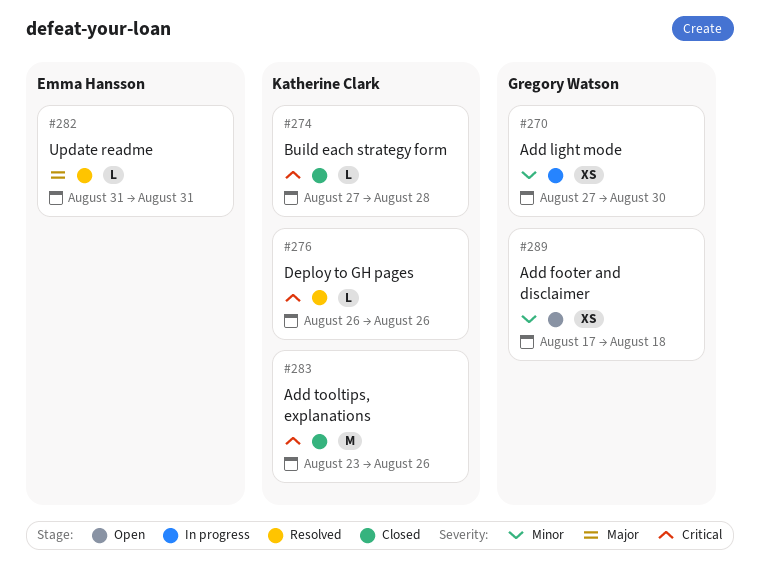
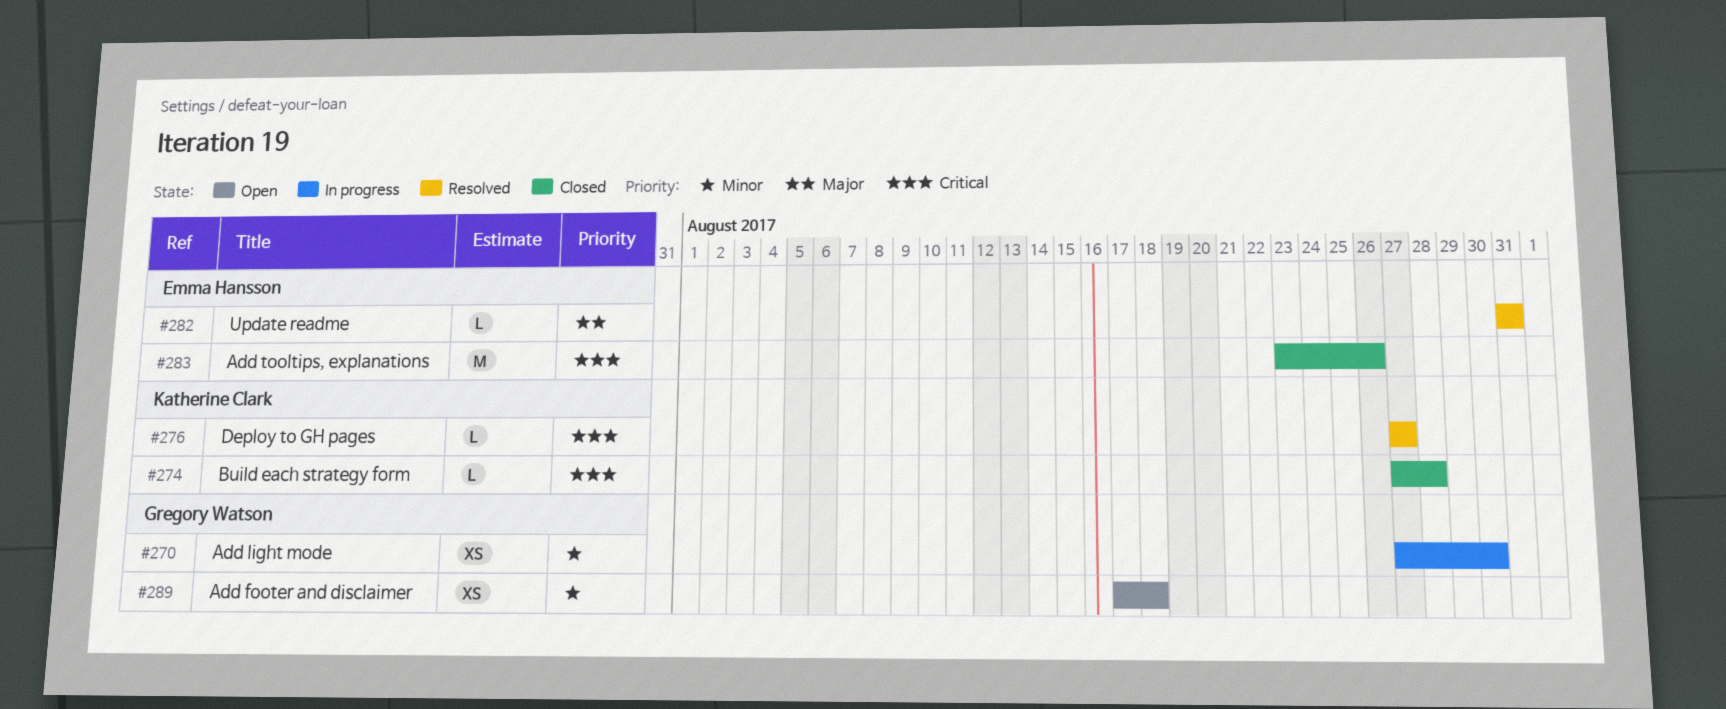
#276, start: Aug 26 -> Aug 27
#276, due: Aug 26 -> Aug 27
#283, owner: Katherine Clark -> Emma Hansson

